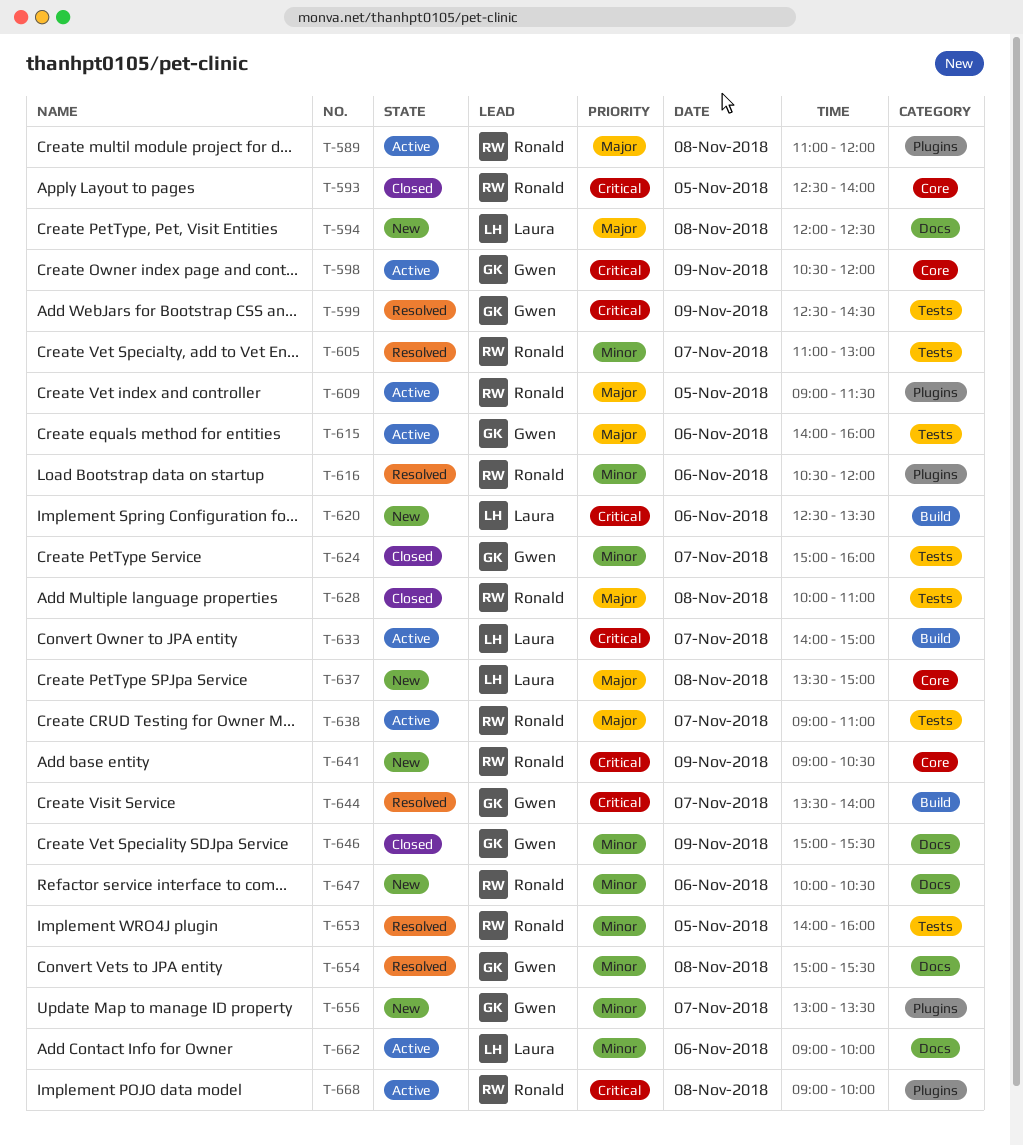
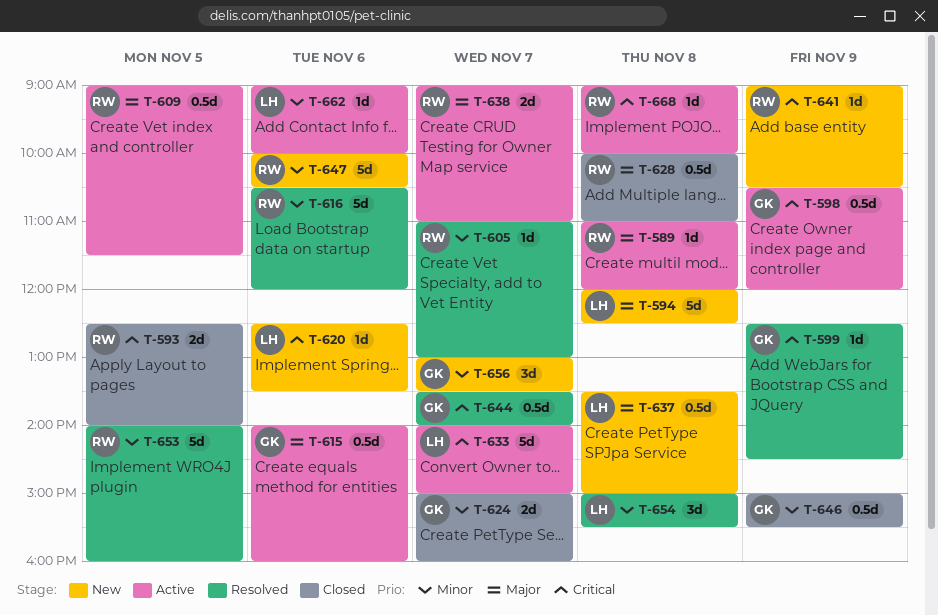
T-654, owner: Gwen -> Laura

